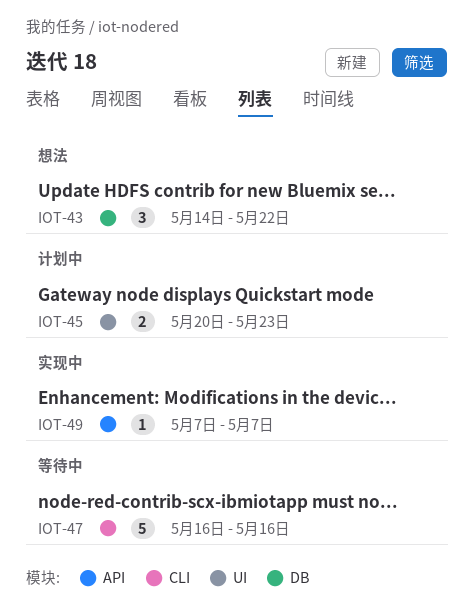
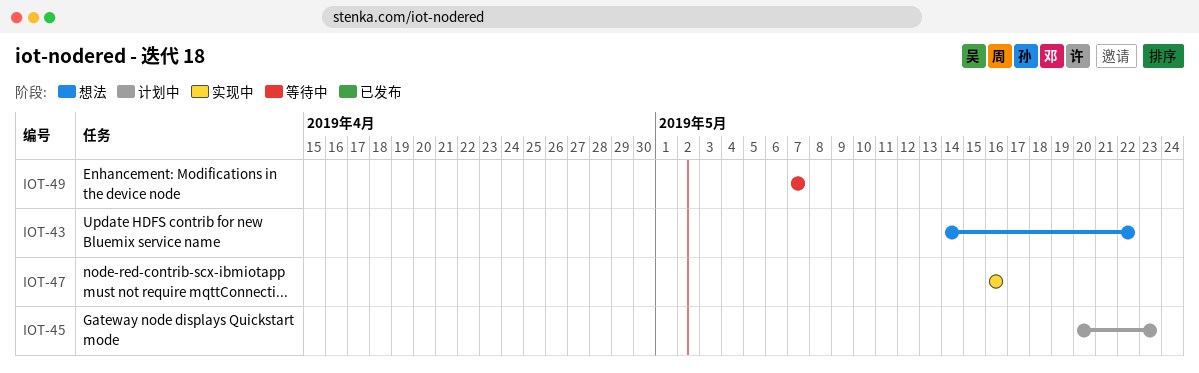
IOT-47, status: 等待中 -> 实现中
IOT-49, status: 实现中 -> 等待中

